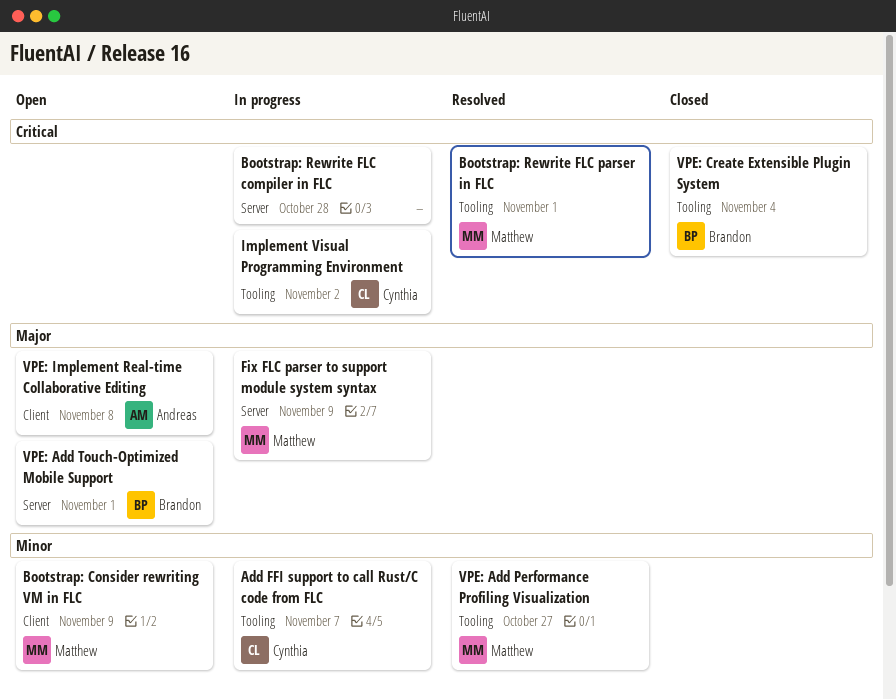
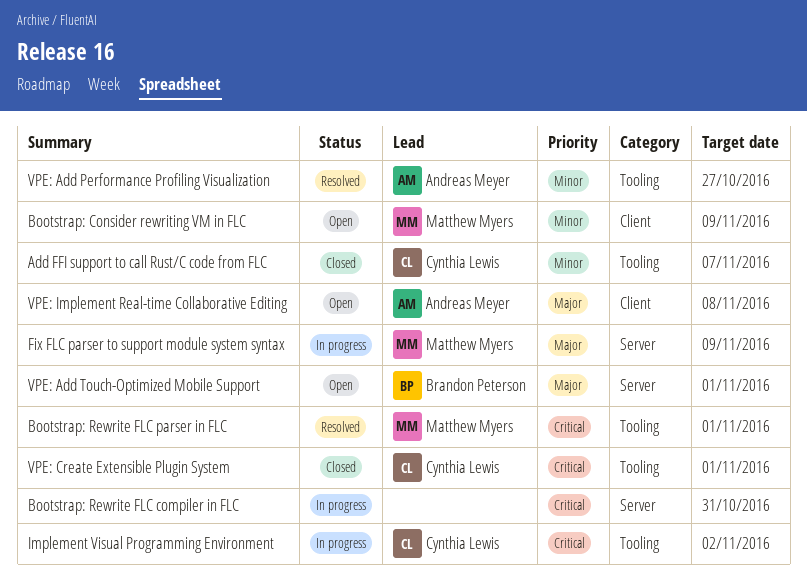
Add FFI support to call Rust/C code from FLC, status: In progress -> Closed
Bootstrap: Rewrite FLC compiler in FLC, due: Oct 28 -> Oct 31
VPE: Add Performance Profiling Visualization, owner: Matthew Myers -> Andreas Meyer
VPE: Create Extensible Plugin System, owner: Brandon Peterson -> Cynthia Lewis
VPE: Create Extensible Plugin System, due: Nov 4 -> Nov 1

